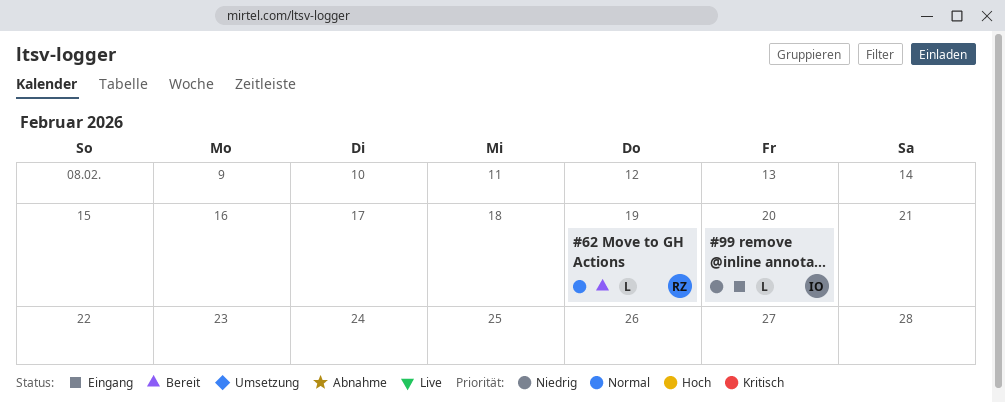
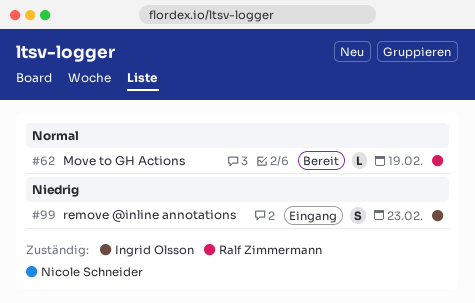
#99, estimate: L -> S
#99, due: Feb 20 -> Feb 23

